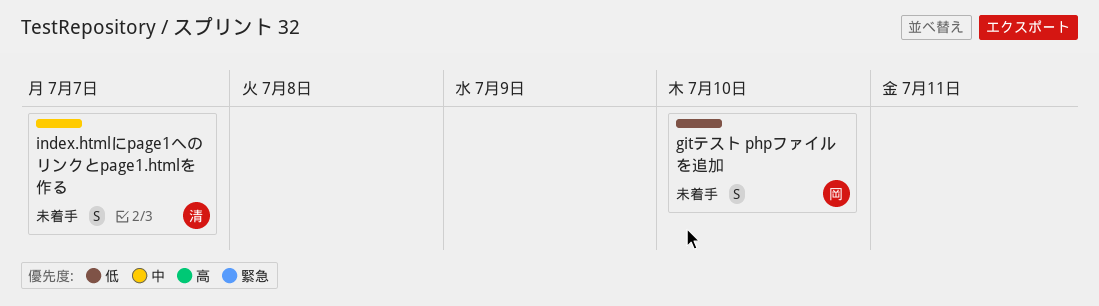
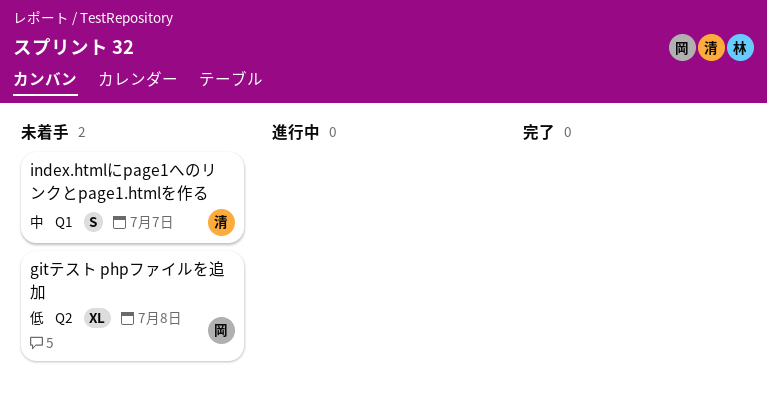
gitテスト phpファイルを追加, estimate: S -> XL
gitテスト phpファイルを追加, due: Jul 10 -> Jul 8

